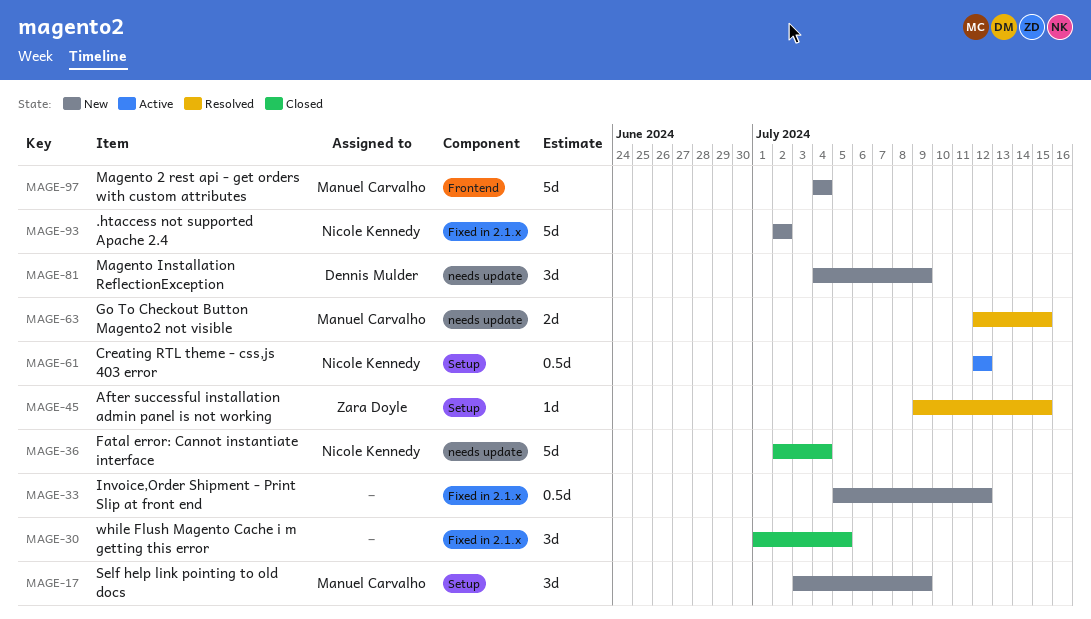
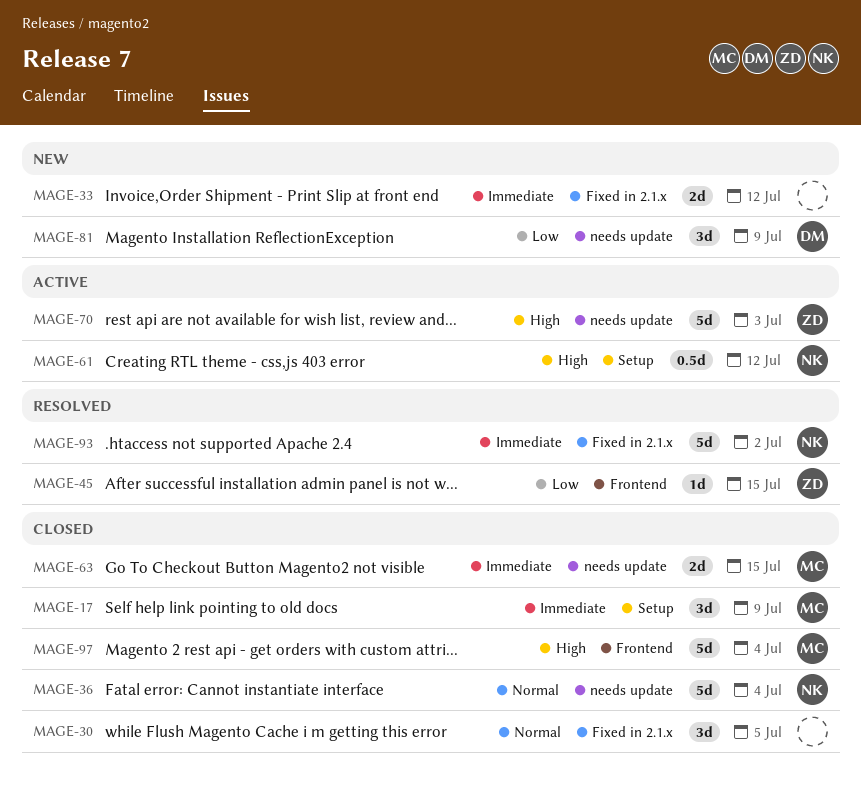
MAGE-17, status: New -> Closed
MAGE-33, estimate: 0.5d -> 2d
MAGE-45, label: Setup -> Frontend
MAGE-63, status: Resolved -> Closed
MAGE-70: none -> present
MAGE-93, status: New -> Resolved
MAGE-97, status: New -> Closed

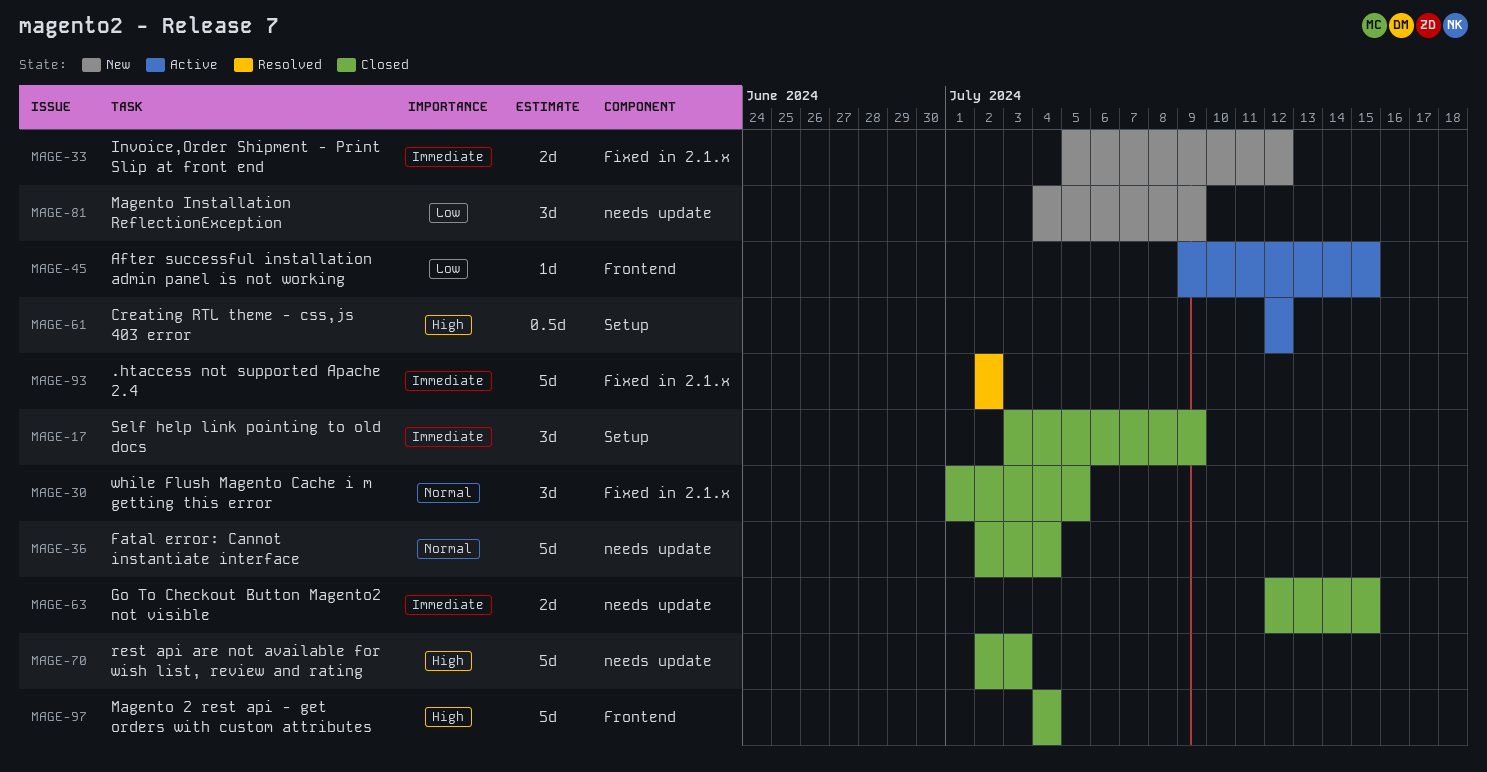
MAGE-45, status: Resolved -> Active
MAGE-70, status: Active -> Closed

